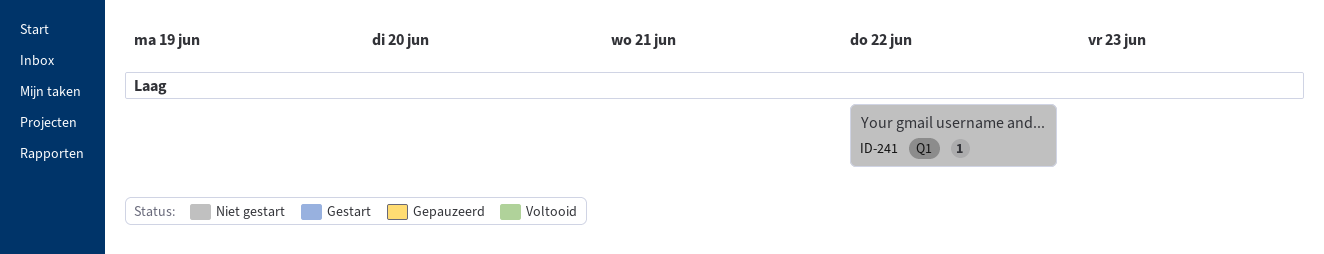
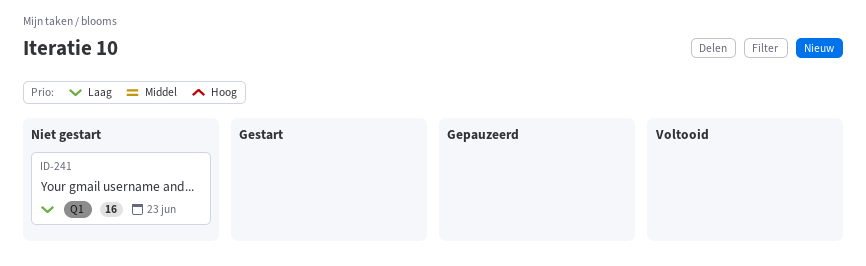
ID-241, estimate: 1 -> 16
ID-241, due: Jun 22 -> Jun 23

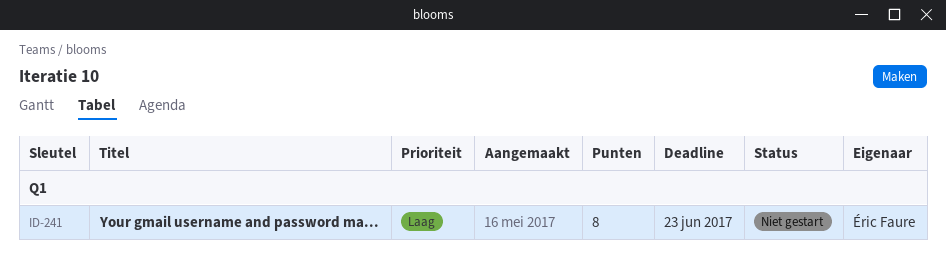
ID-241, estimate: 16 -> 8

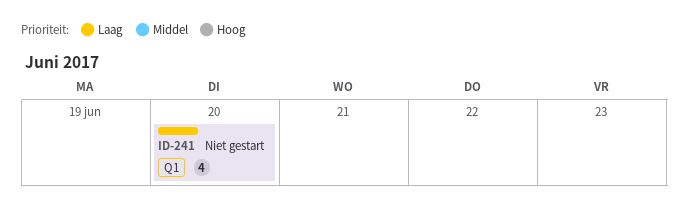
ID-241, estimate: 8 -> 4
ID-241, due: Jun 23 -> Jun 20

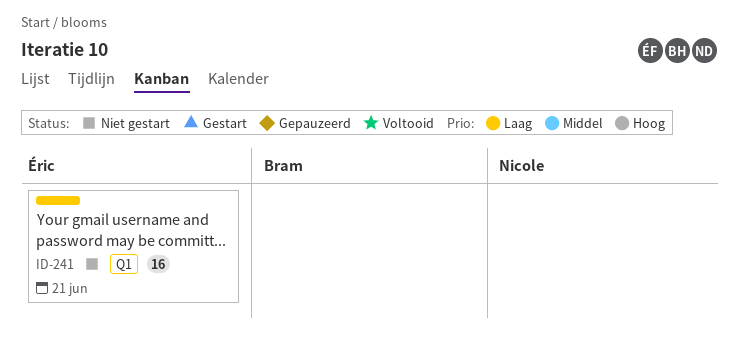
ID-241, estimate: 4 -> 16
ID-241, due: Jun 20 -> Jun 21

